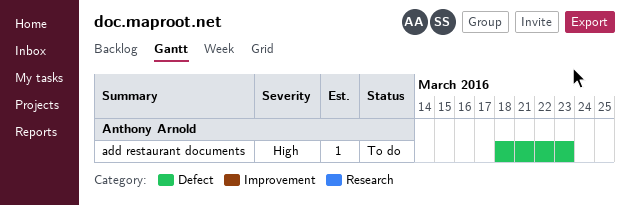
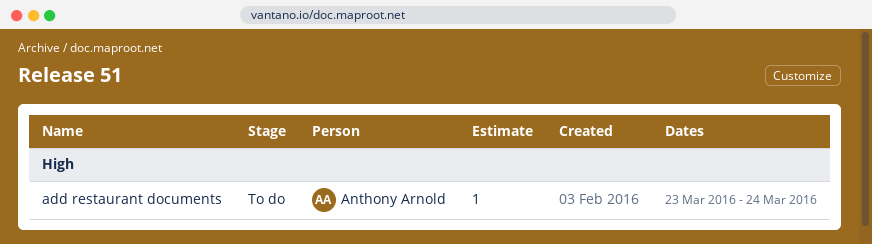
add restaurant documents, start: Mar 18 -> Mar 23
add restaurant documents, due: Mar 23 -> Mar 24

